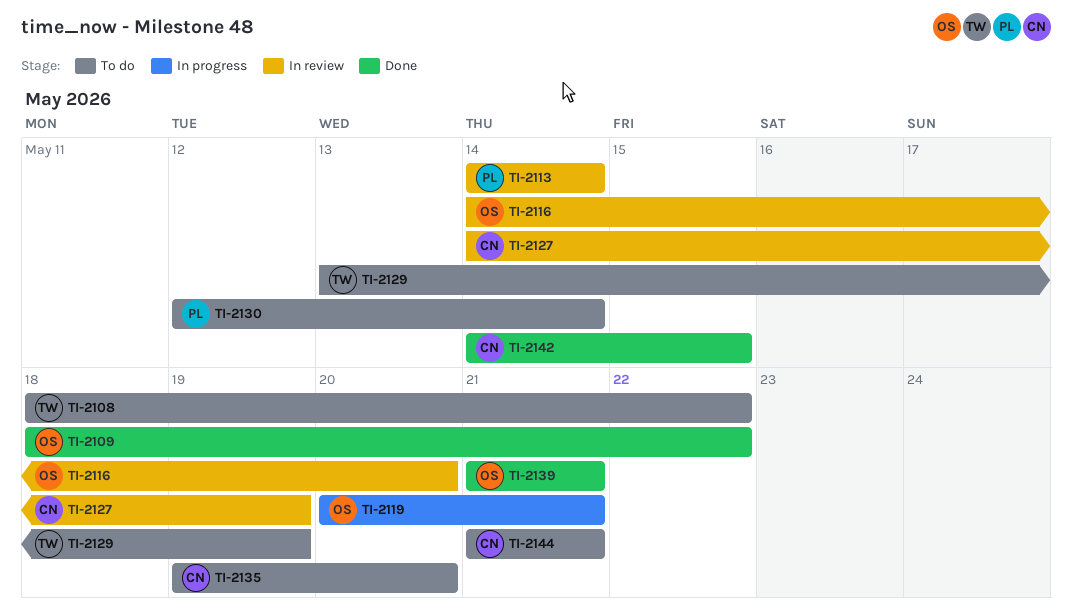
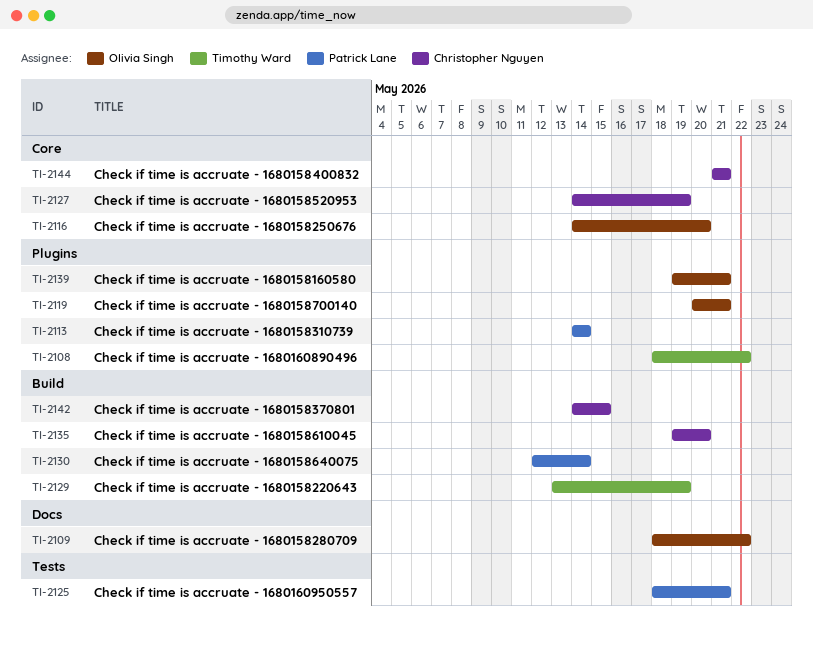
TI-2125: none -> present
TI-2139, start: May 21 -> May 19

